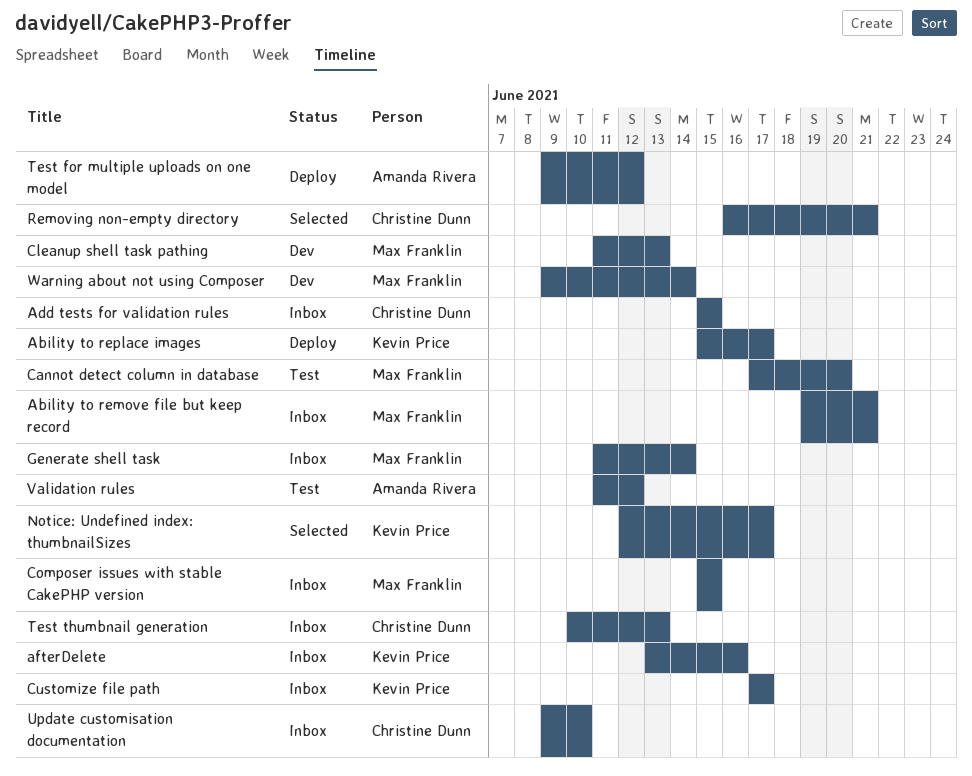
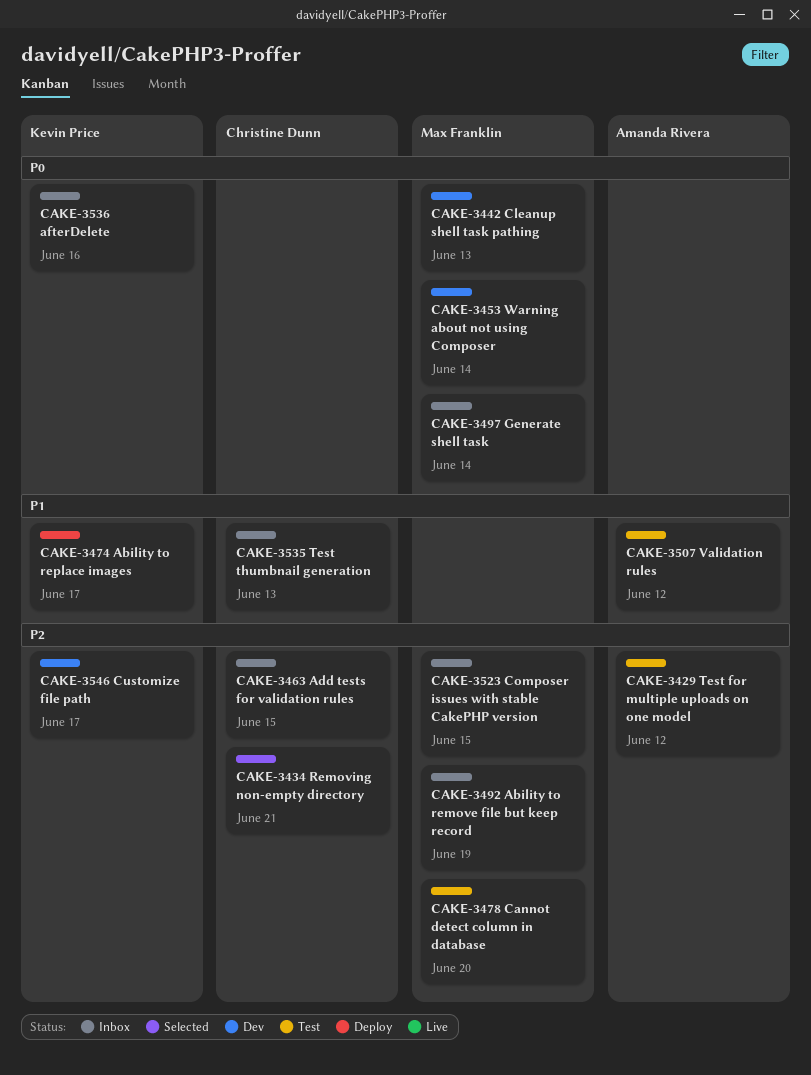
Ability to remove file but keep record, due: Jun 21 -> Jun 19
Customize file path, status: Inbox -> Dev
Notice: Undefined index: thumbnailSizes: present -> none
Test for multiple uploads on one model, status: Deploy -> Test
Update customisation documentation: present -> none

